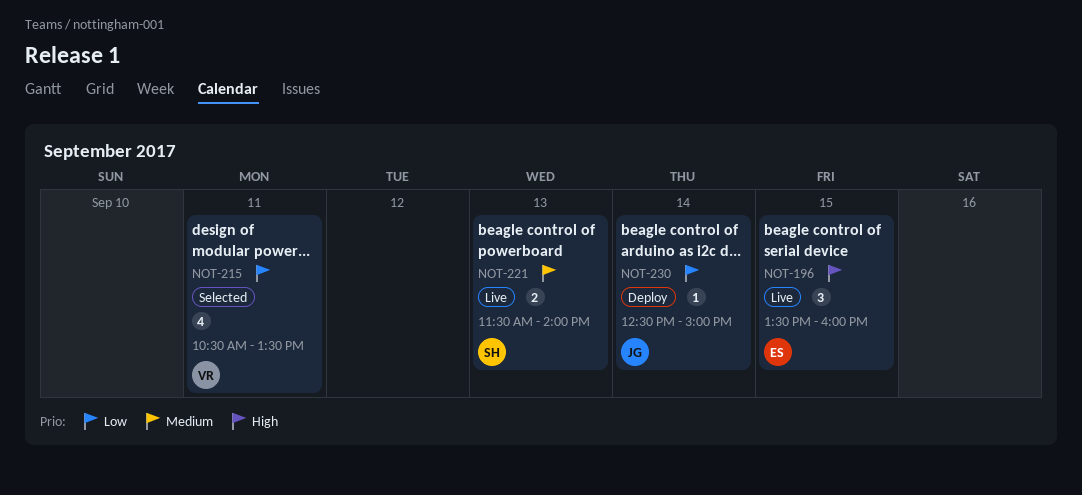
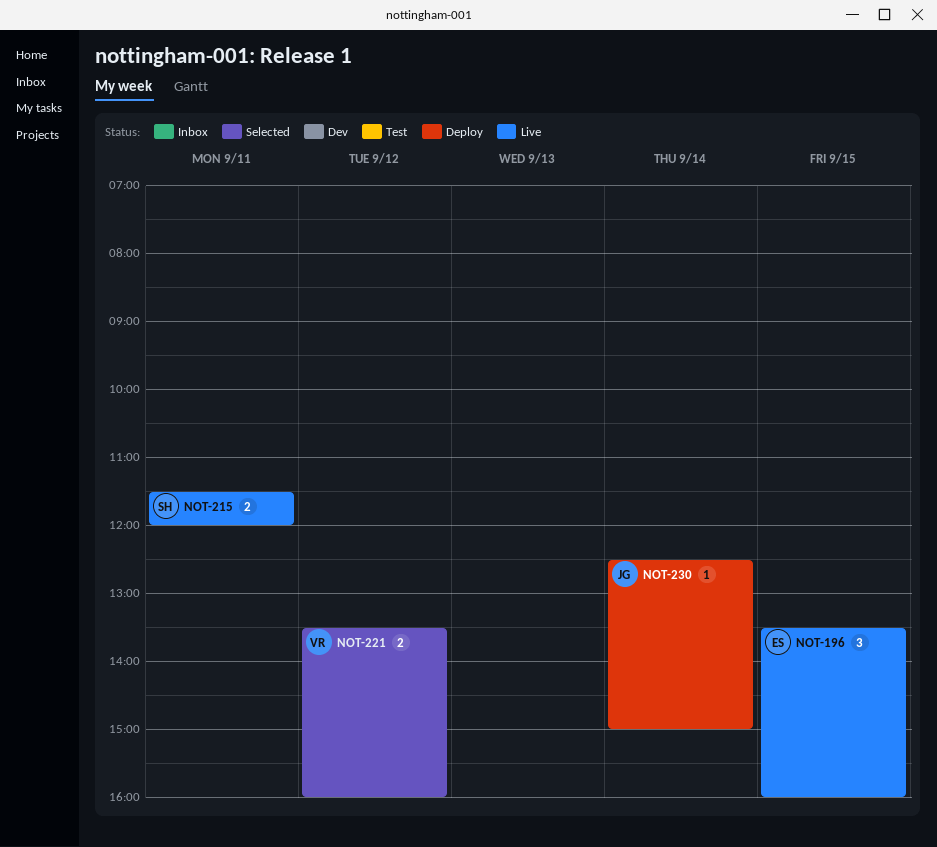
NOT-215, status: Selected -> Live
NOT-215, owner: VR -> SH
NOT-215, estimate: 4 -> 2
NOT-215, begins: 10:30 -> 11:30
NOT-215, ends: 13:30 -> 12:00
NOT-221, status: Live -> Selected
NOT-221, owner: SH -> VR
NOT-221, day: Sep 13 -> Sep 12
NOT-221, begins: 11:30 -> 13:30
NOT-221, ends: 14:00 -> 16:00

